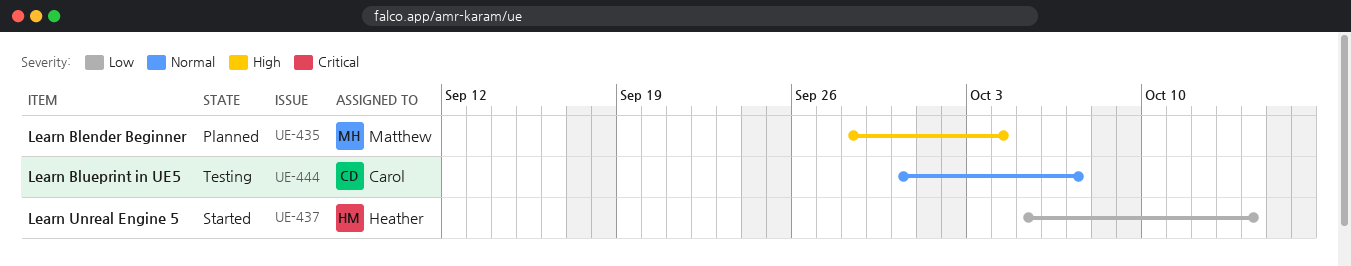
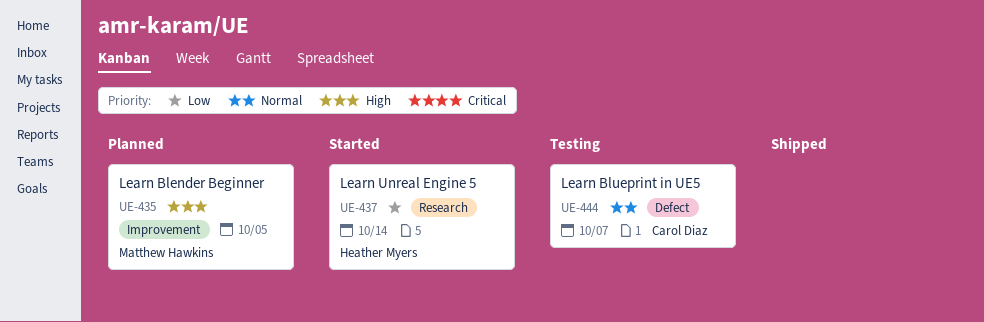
UE-435, due: Oct 4 -> Oct 5

